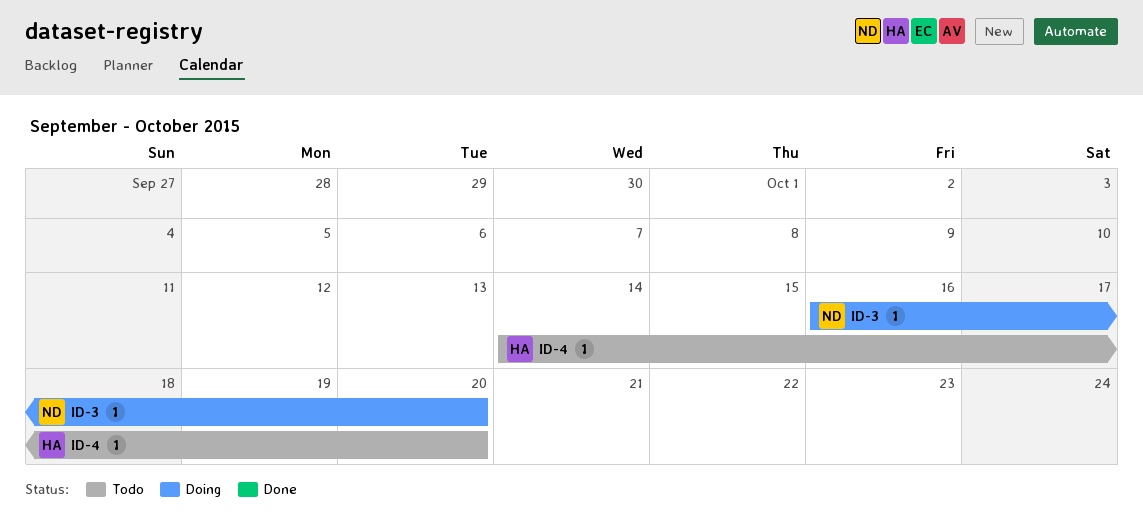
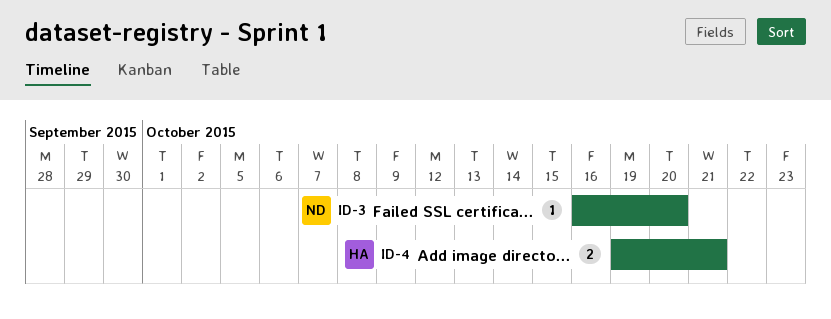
ID-4, estimate: 1 -> 2
ID-4, start: Oct 14 -> Oct 19
ID-4, due: Oct 20 -> Oct 21

